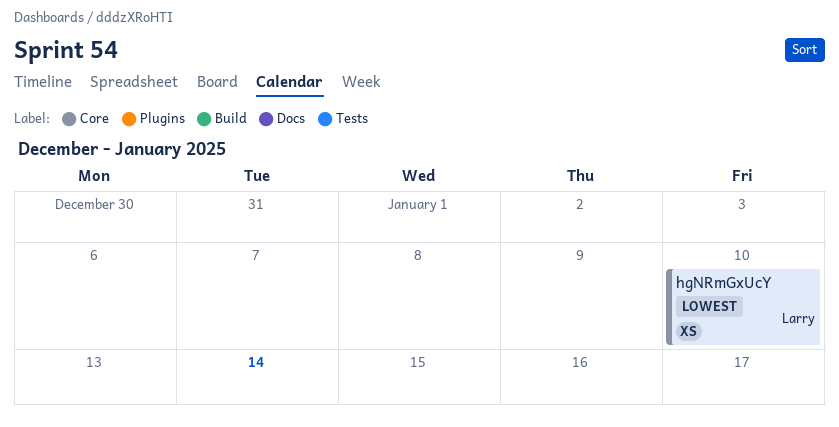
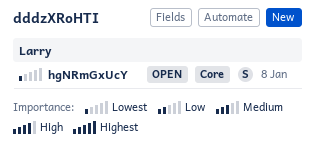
hgNRmGxUcY, estimate: XS -> S
hgNRmGxUcY, due: Jan 10 -> Jan 8

